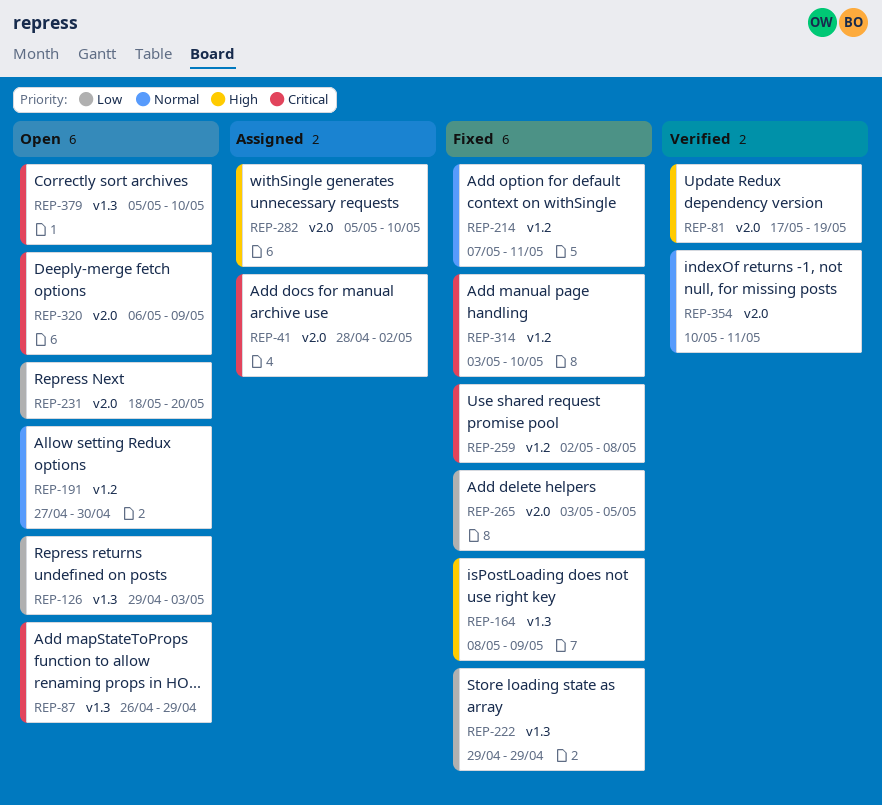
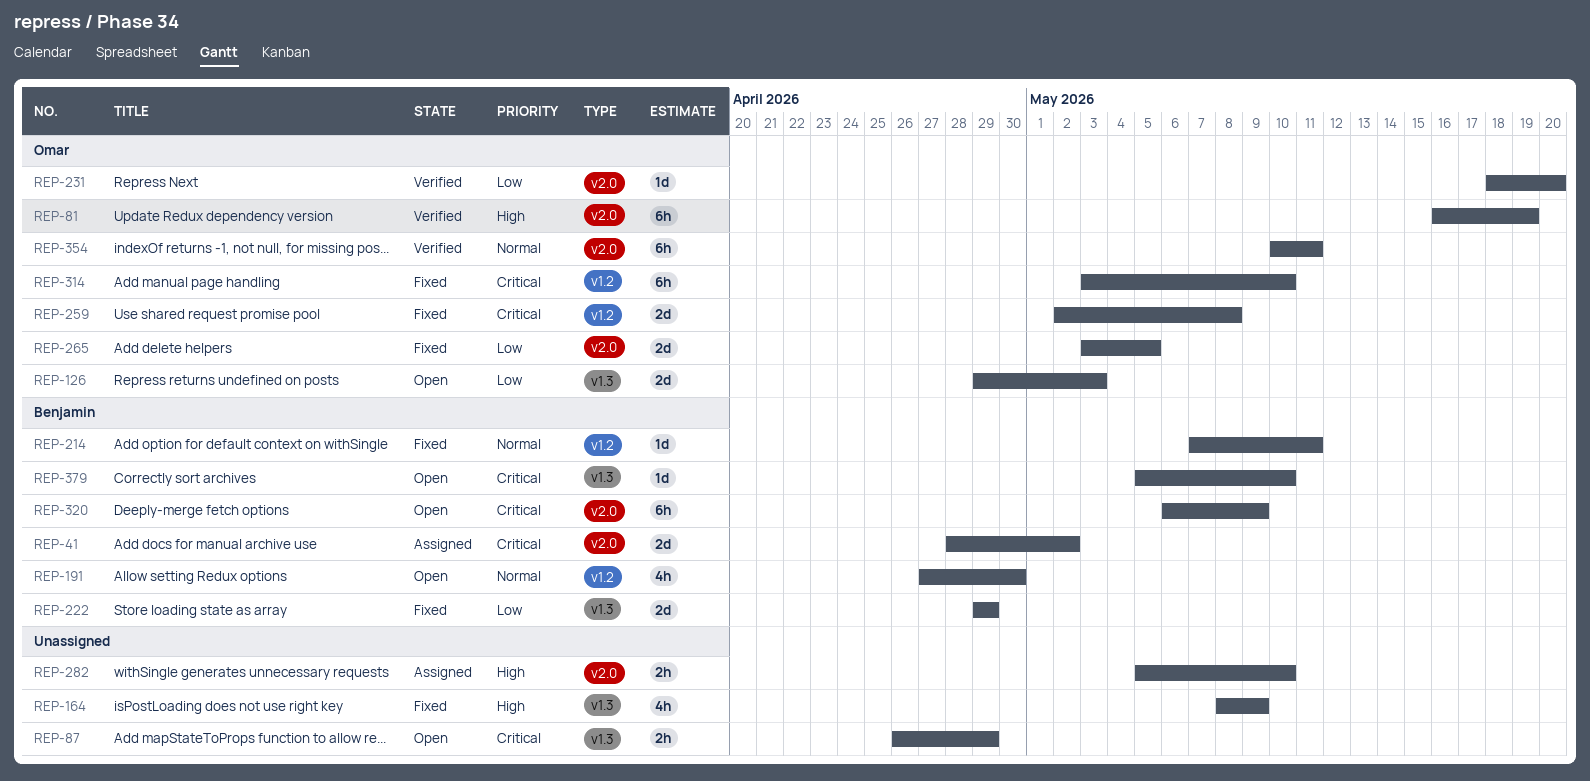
REP-81, start: May 17 -> May 16
REP-231, status: Open -> Verified

